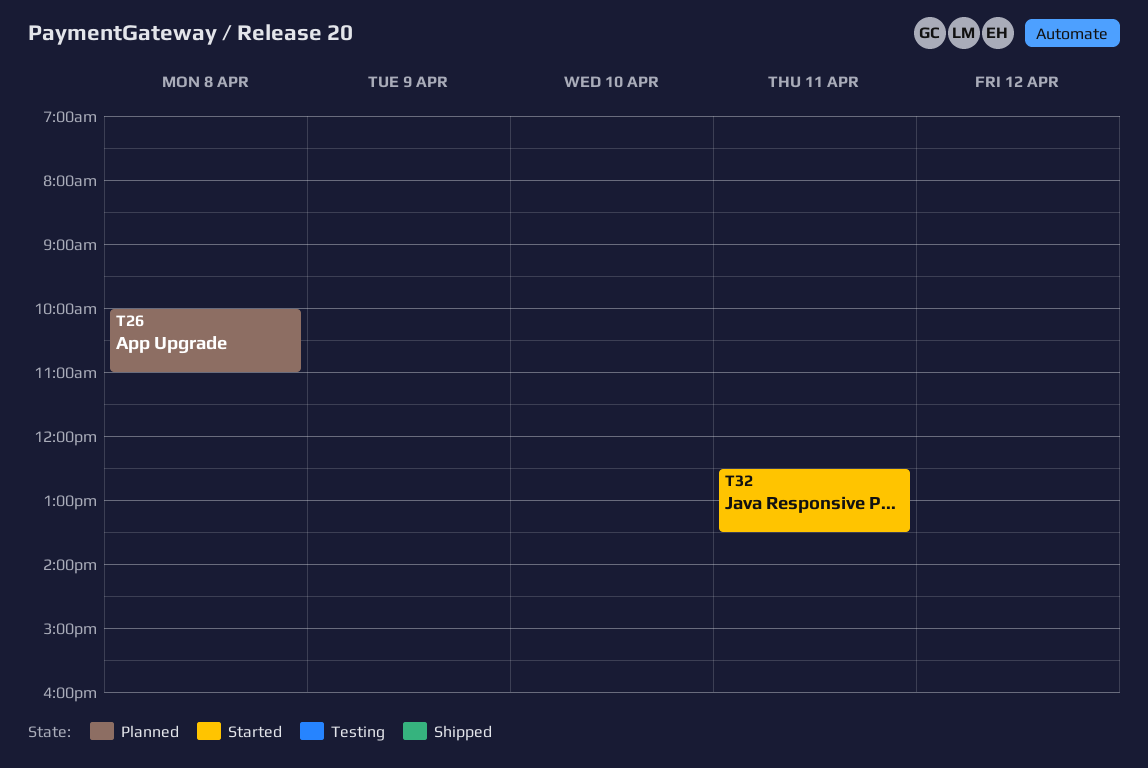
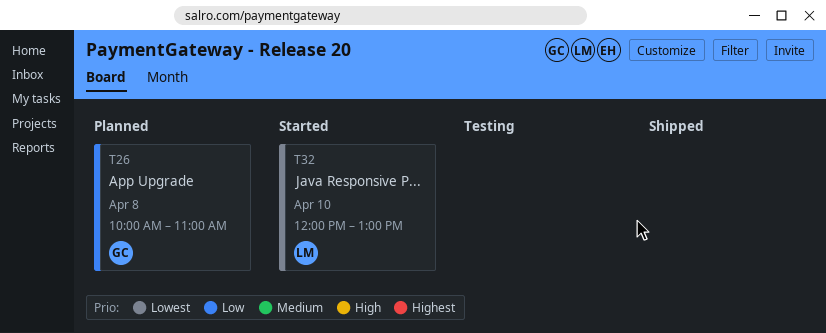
T32, day: Apr 11 -> Apr 10
T32, begins: 12:30 -> 12:00
T32, ends: 13:30 -> 13:00

